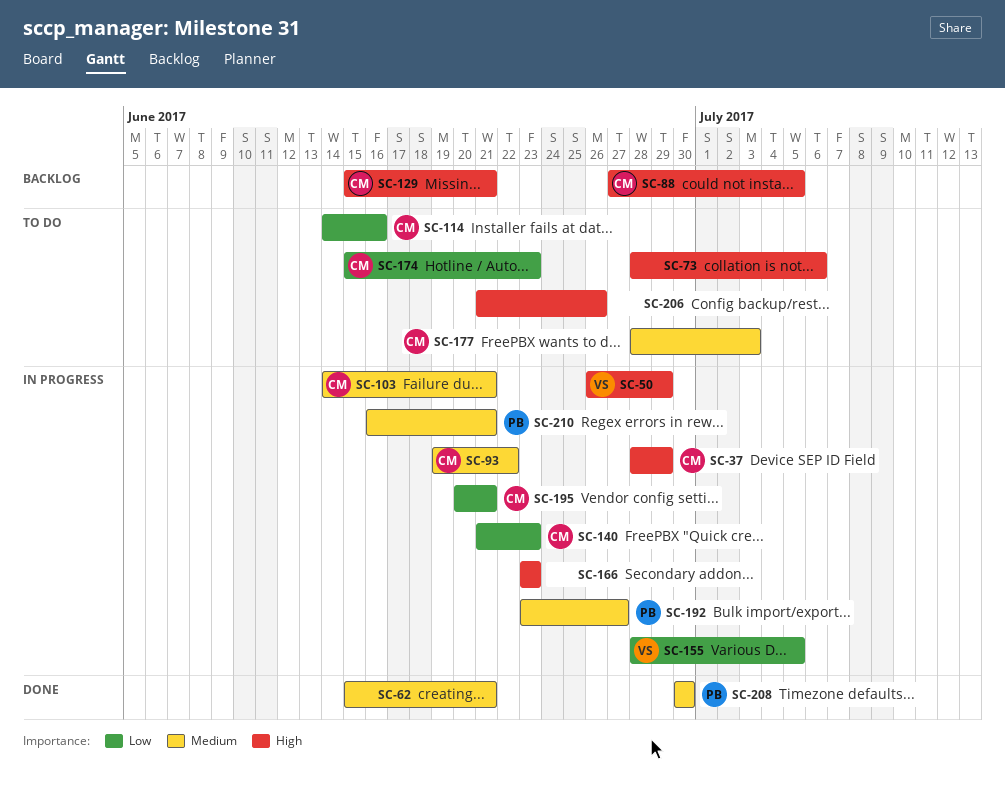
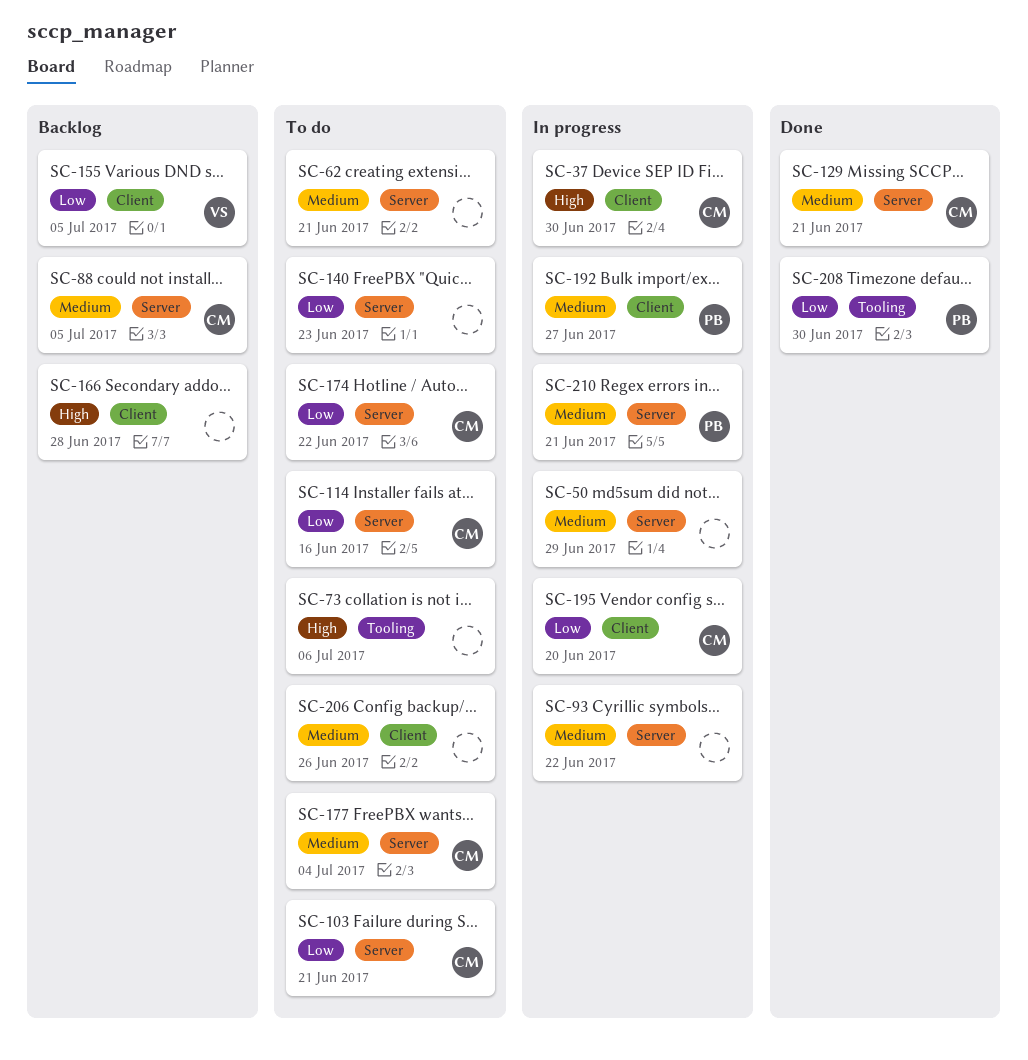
SC-37, due: Jun 29 -> Jun 30
SC-50, owner: VS -> none
SC-50, priority: High -> Medium
SC-62, status: Done -> To do
SC-88, priority: High -> Medium
SC-93, owner: CM -> none
SC-103, status: In progress -> To do
SC-103, priority: Medium -> Low
SC-129, status: Backlog -> Done
SC-129, priority: High -> Medium
SC-140, status: In progress -> To do
SC-140, owner: CM -> none
SC-155, status: In progress -> Backlog
SC-166, status: In progress -> Backlog
SC-166, due: Jun 23 -> Jun 28
SC-174, due: Jun 23 -> Jun 22
SC-177, due: Jul 3 -> Jul 4
SC-195, due: Jun 21 -> Jun 20
SC-206, priority: High -> Medium
SC-208, priority: Medium -> Low

